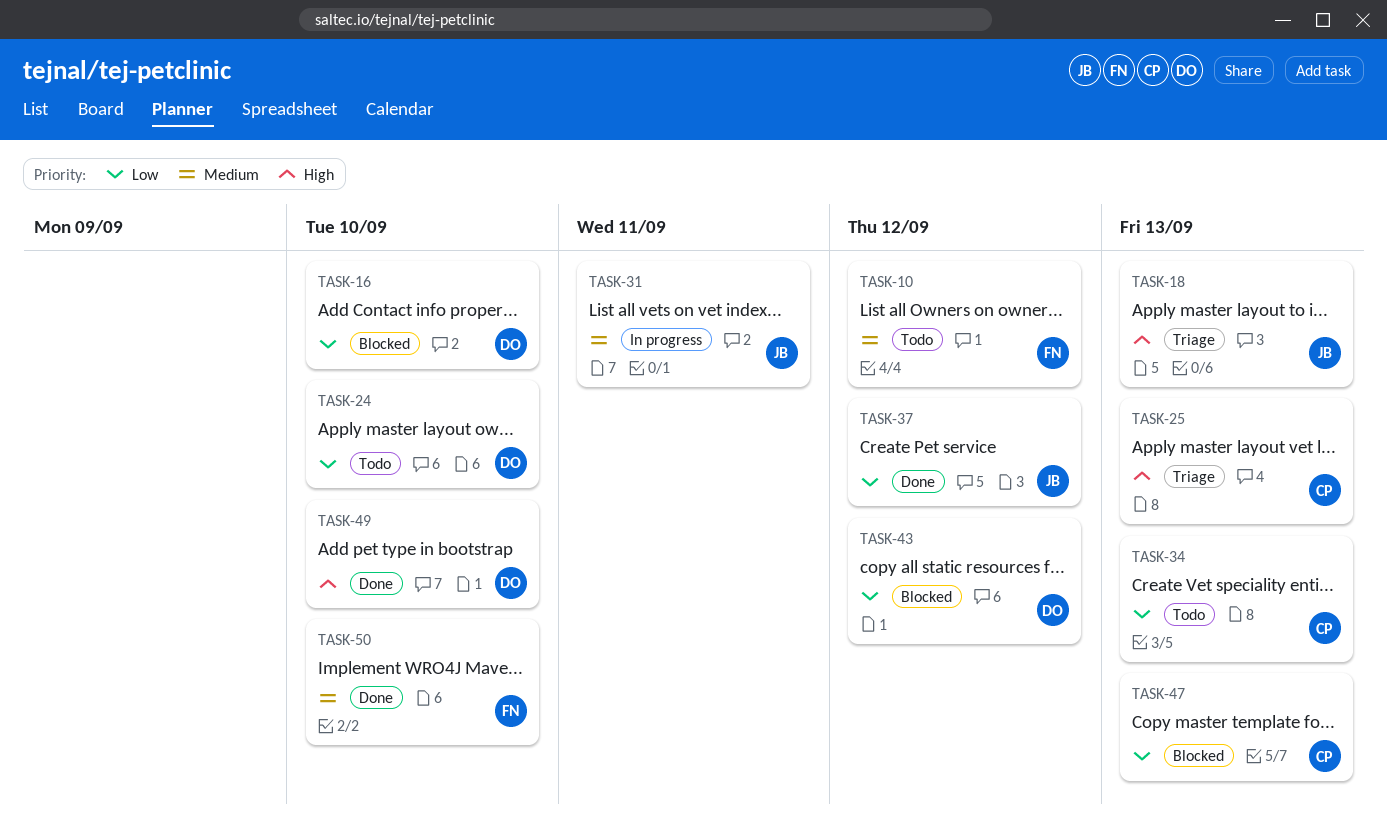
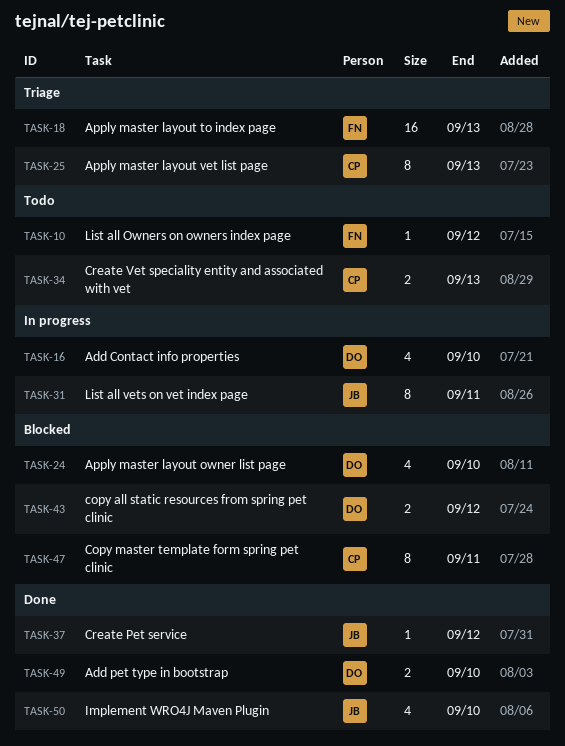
TASK-16, status: Blocked -> In progress
TASK-18, owner: JB -> FN
TASK-24, status: Todo -> Blocked
TASK-47, due: Sep 13 -> Sep 11
TASK-50, owner: FN -> JB

